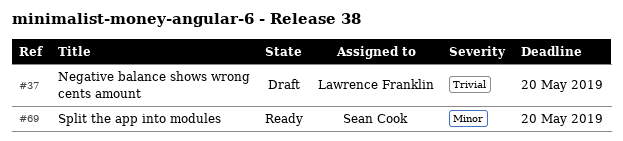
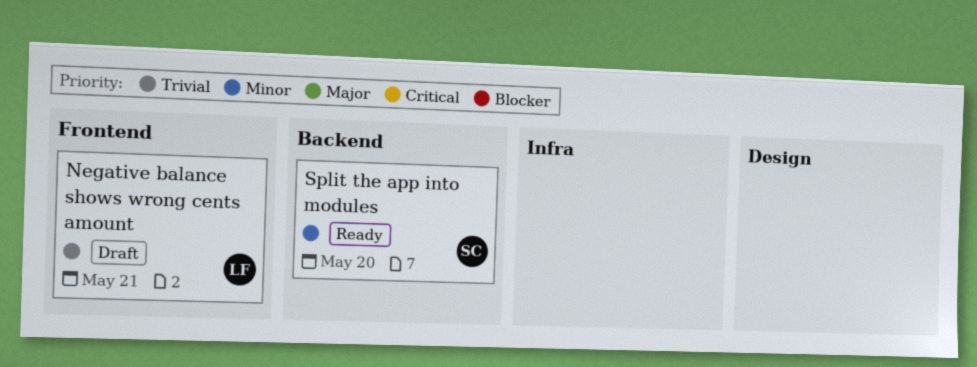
Negative balance shows wrong cents amount, due: May 20 -> May 21

